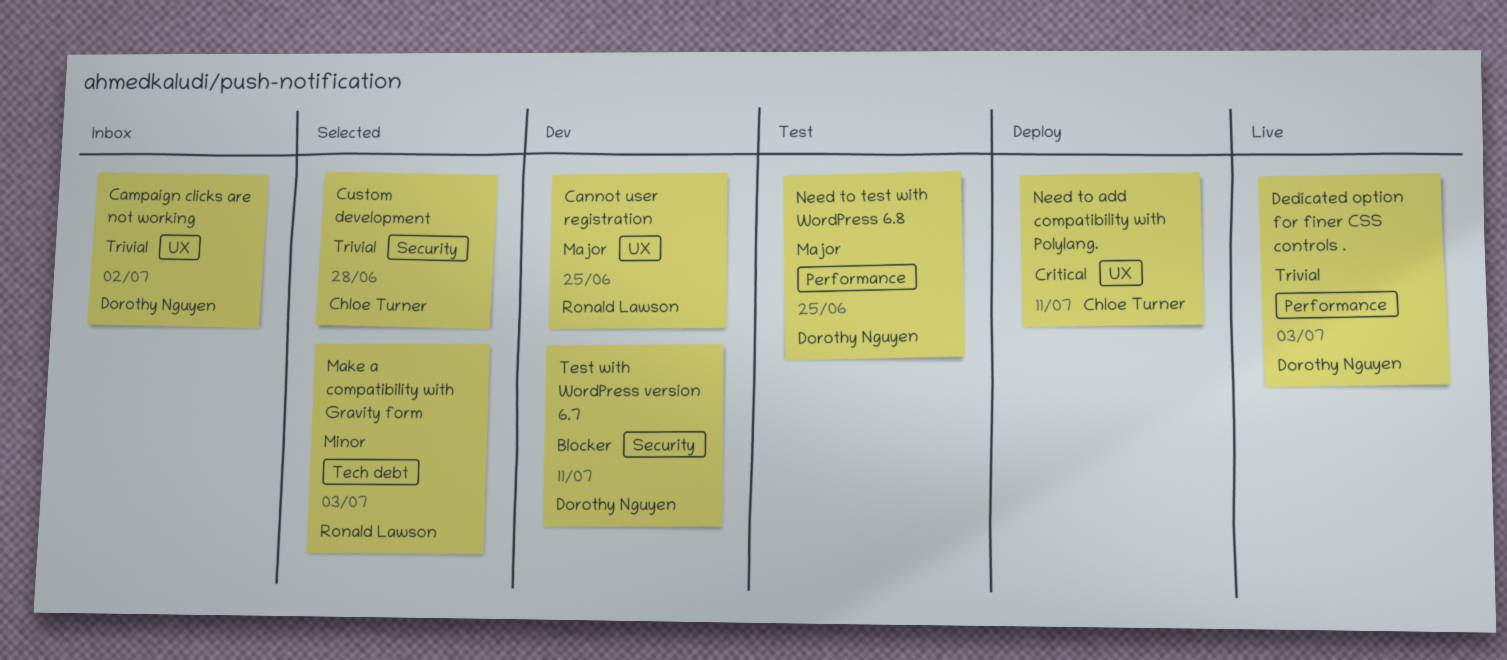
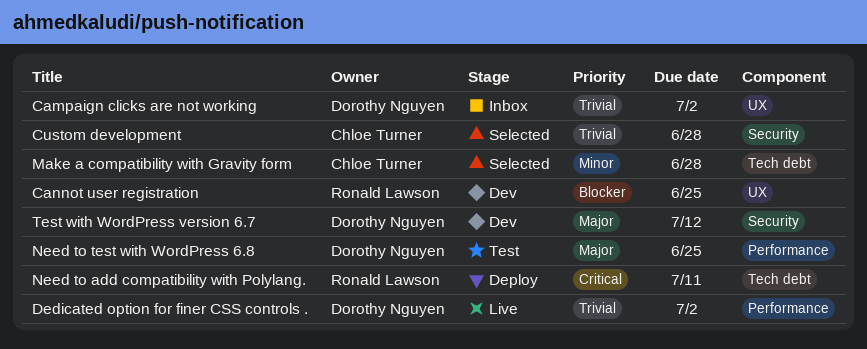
Cannot user registration, priority: Major -> Blocker
Dedicated option for finer CSS controls ., due: Jul 3 -> Jul 2
Make a compatibility with Gravity form, owner: Ronald Lawson -> Chloe Turner
Make a compatibility with Gravity form, due: Jul 3 -> Jun 28
Need to add compatibility with Polylang., owner: Chloe Turner -> Ronald Lawson
Need to add compatibility with Polylang., label: UX -> Tech debt
Test with WordPress version 6.7, priority: Blocker -> Major
Test with WordPress version 6.7, due: Jul 11 -> Jul 12

